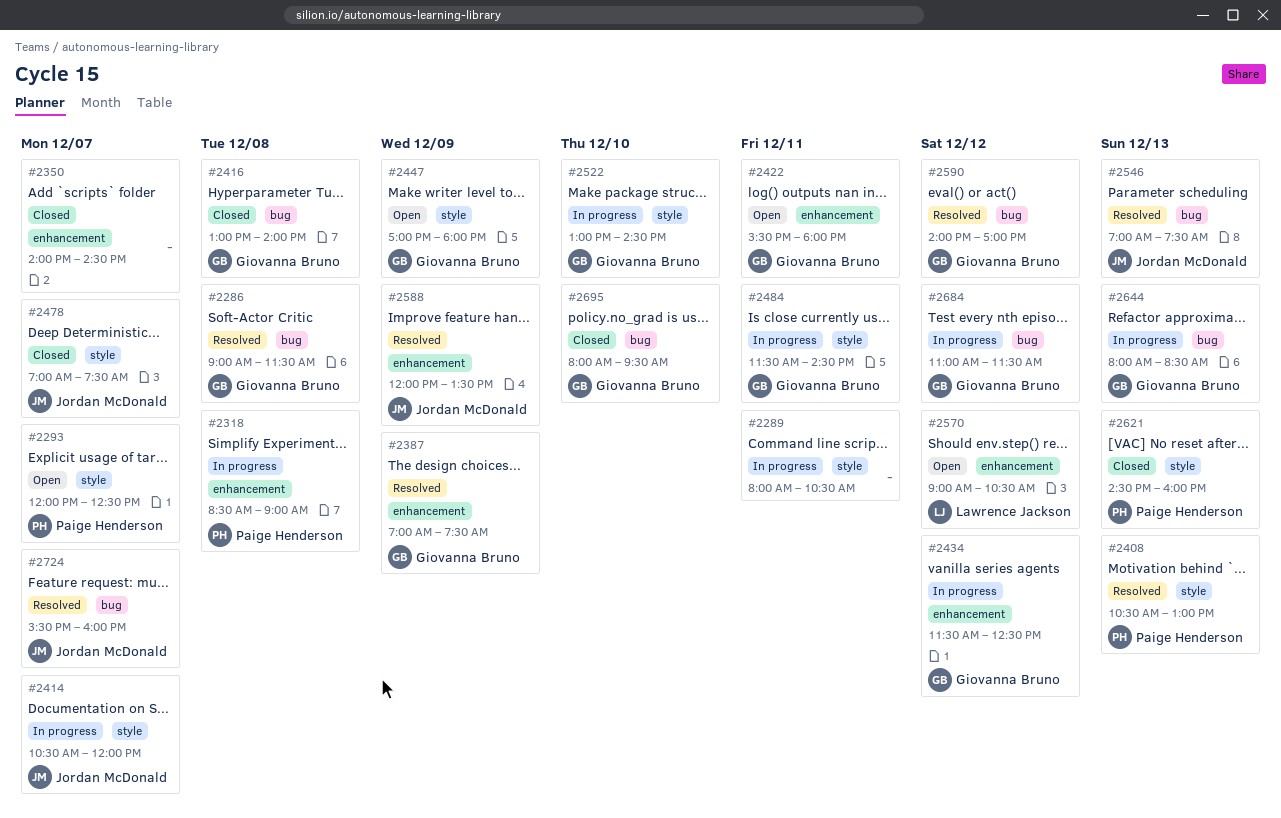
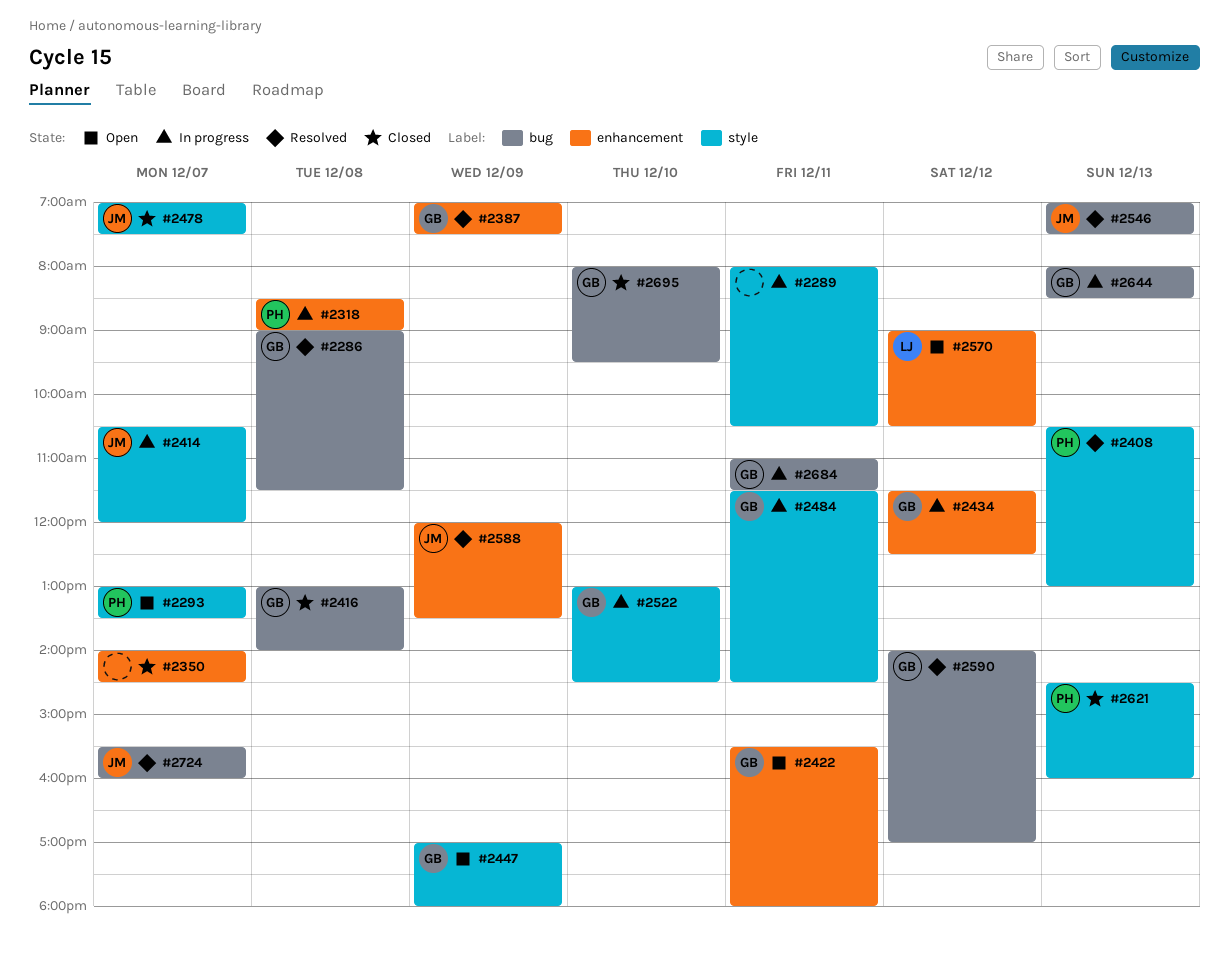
#2293, begins: 12:00 -> 13:00
#2293, ends: 12:30 -> 13:30
#2684, day: Dec 12 -> Dec 11

